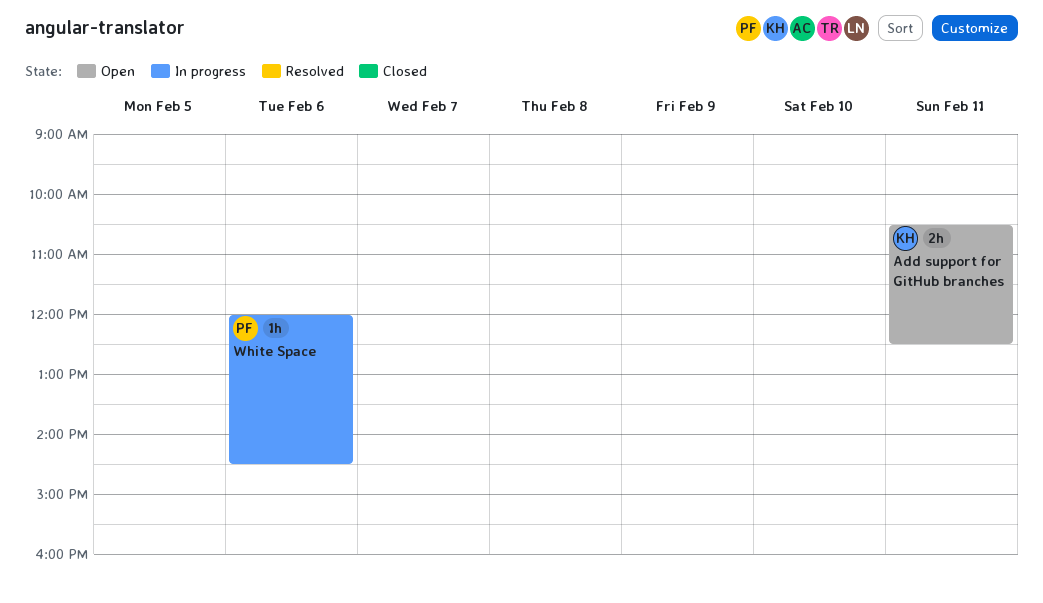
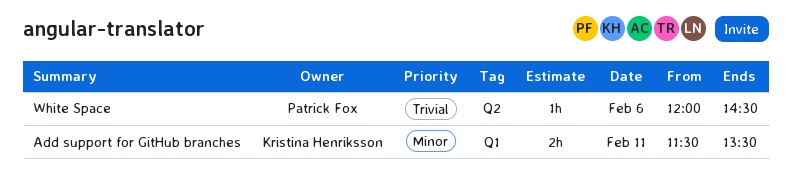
Add support for GitHub branches, begins: 10:30 -> 11:30
Add support for GitHub branches, ends: 12:30 -> 13:30

